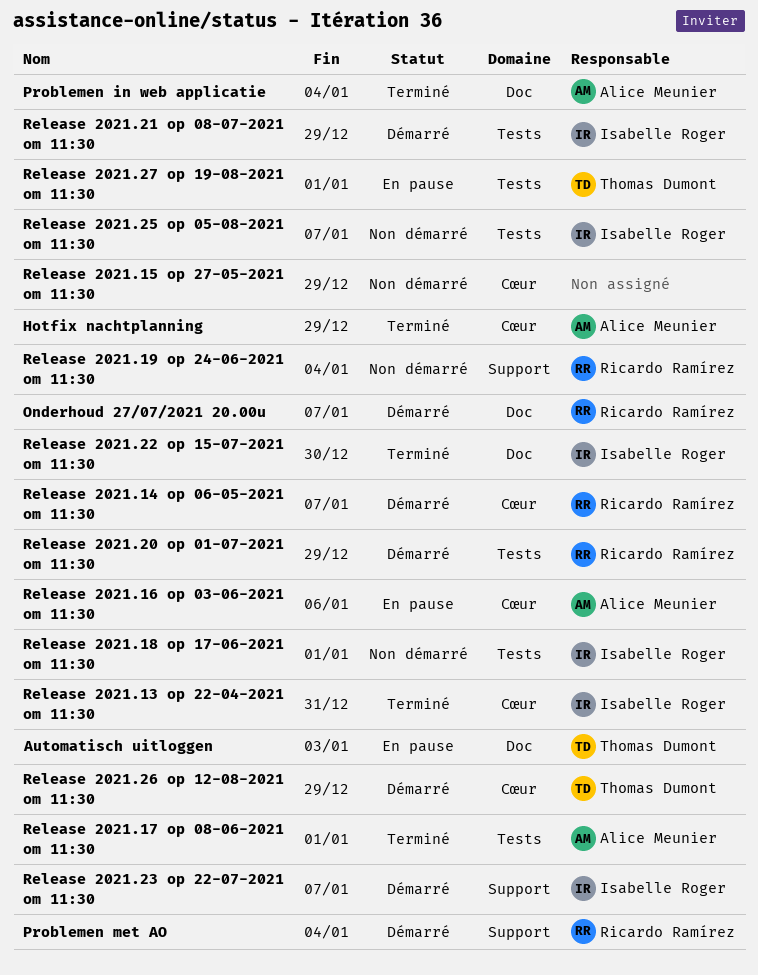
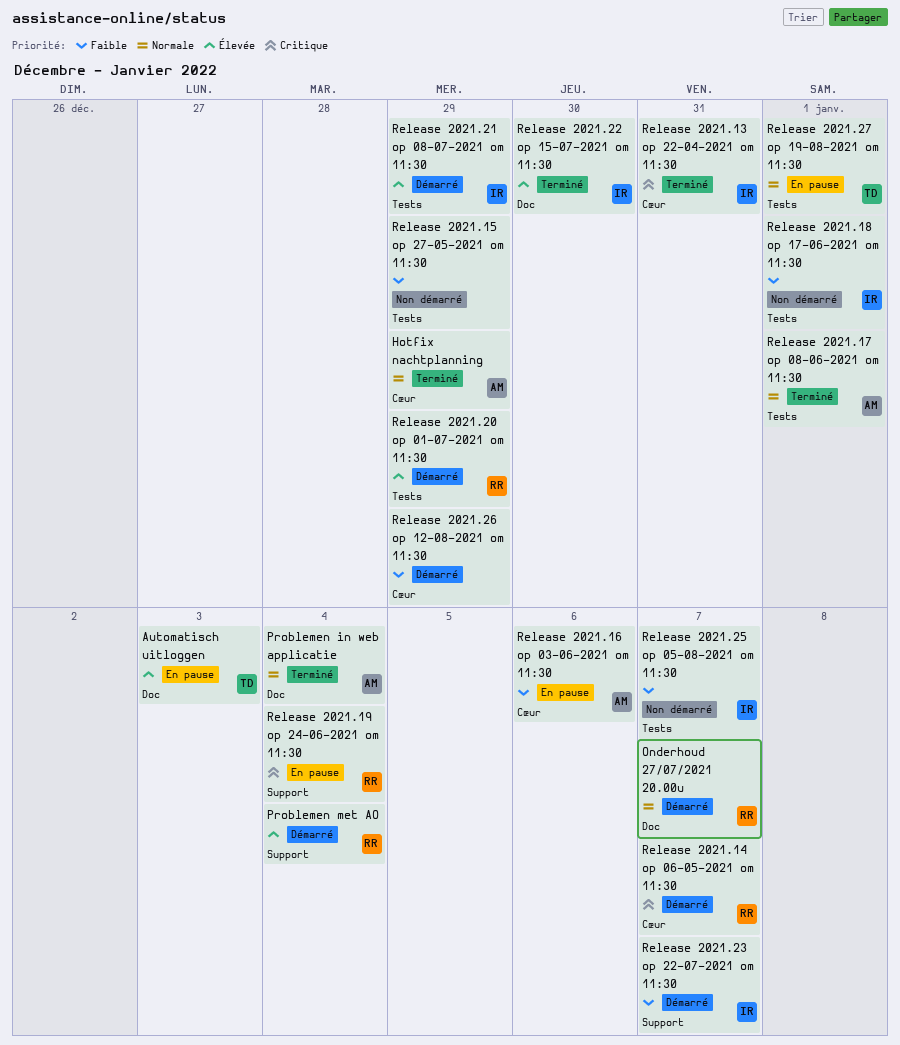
Release 2021.15 op 27-05-2021 om 11:30, label: Cœur -> Tests
Release 2021.19 op 24-06-2021 om 11:30, status: Non démarré -> En pause
Release 2021.26 op 12-08-2021 om 11:30, owner: Thomas Dumont -> none

